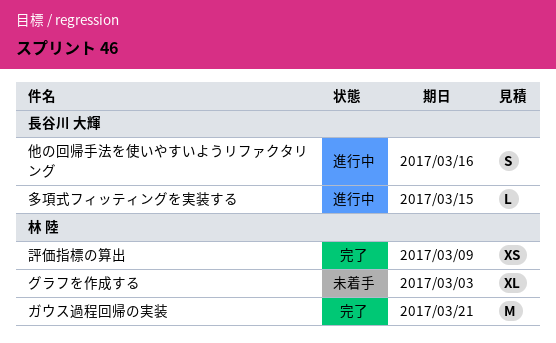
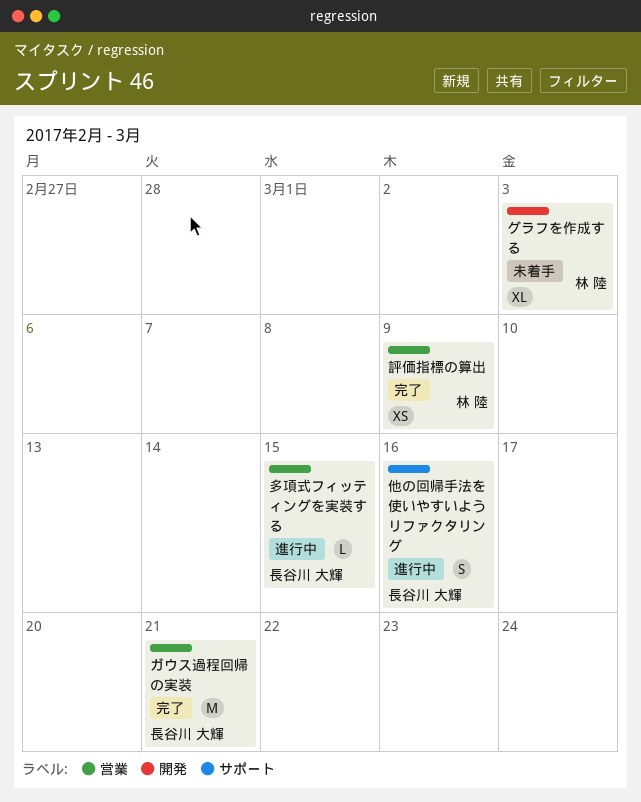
ガウス過程回帰の実装, owner: 林 陸 -> 長谷川 大輝

